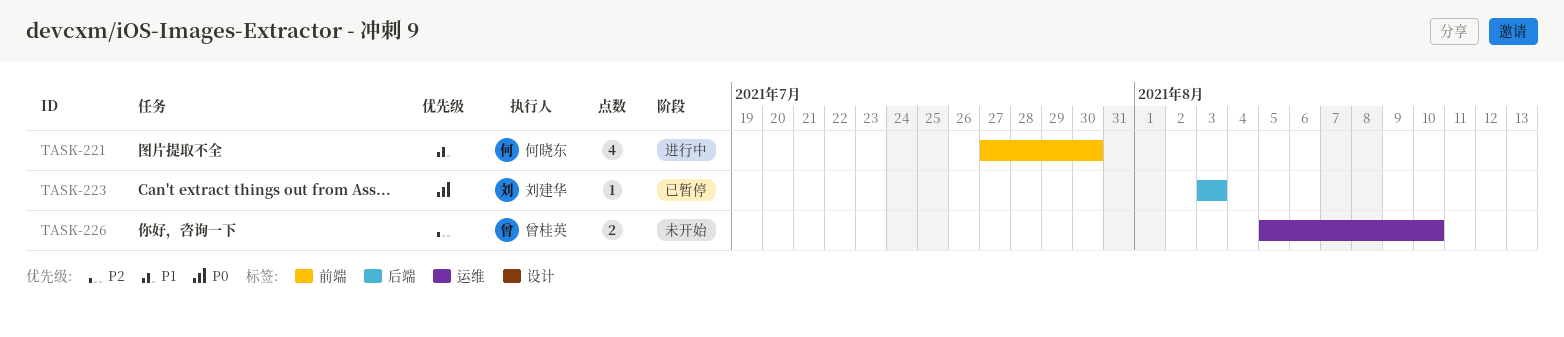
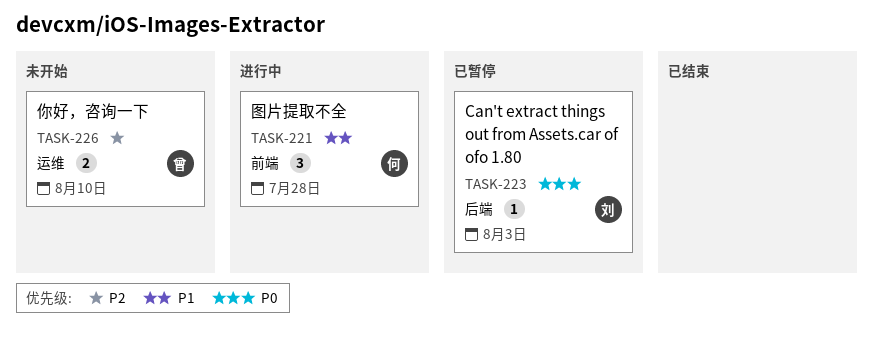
TASK-221, estimate: 4 -> 3
TASK-221, due: Jul 30 -> Jul 28

